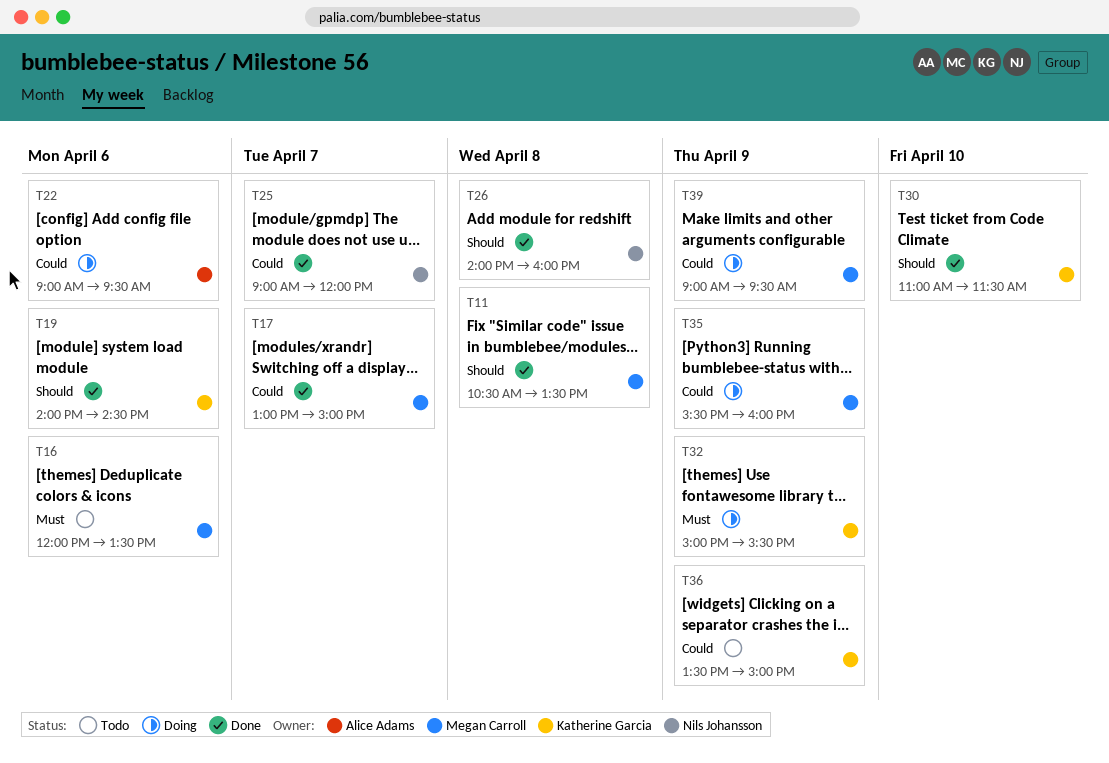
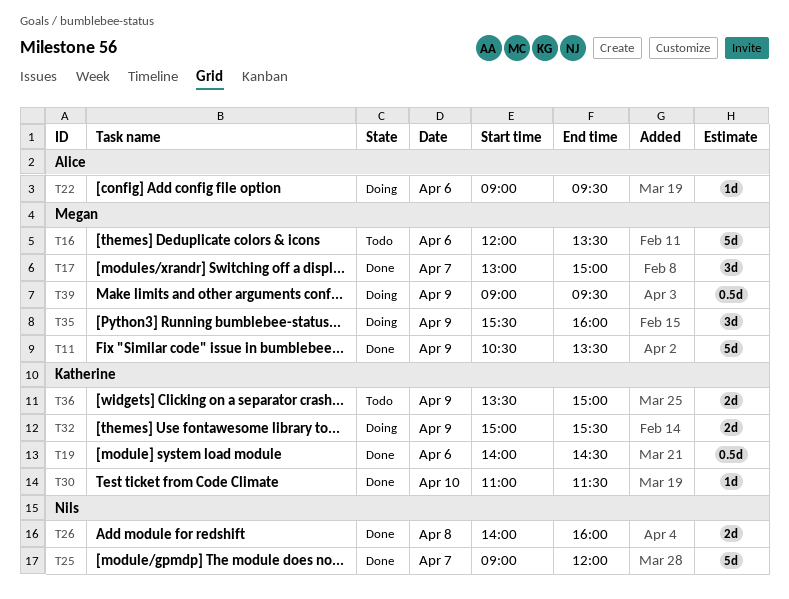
T11, day: Apr 8 -> Apr 9

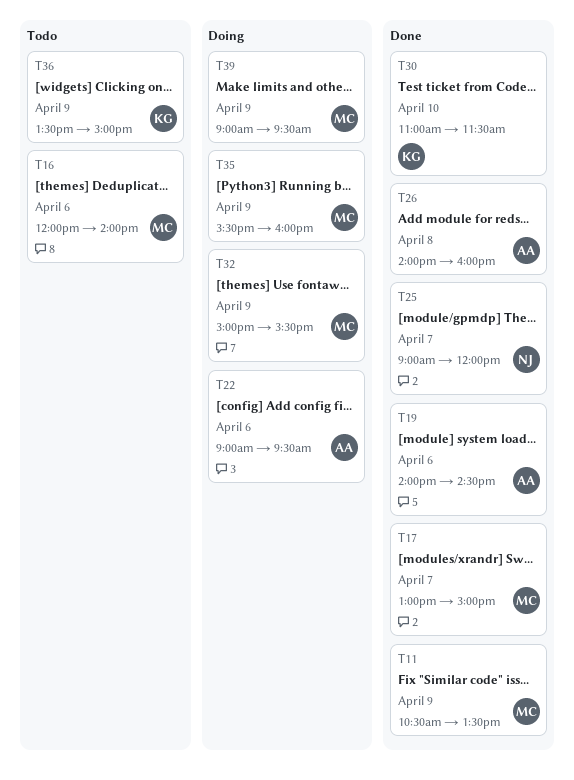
T16, ends: 13:30 -> 14:00
T19, owner: Katherine -> Alice
T26, owner: Nils -> Alice
T32, owner: Katherine -> Megan

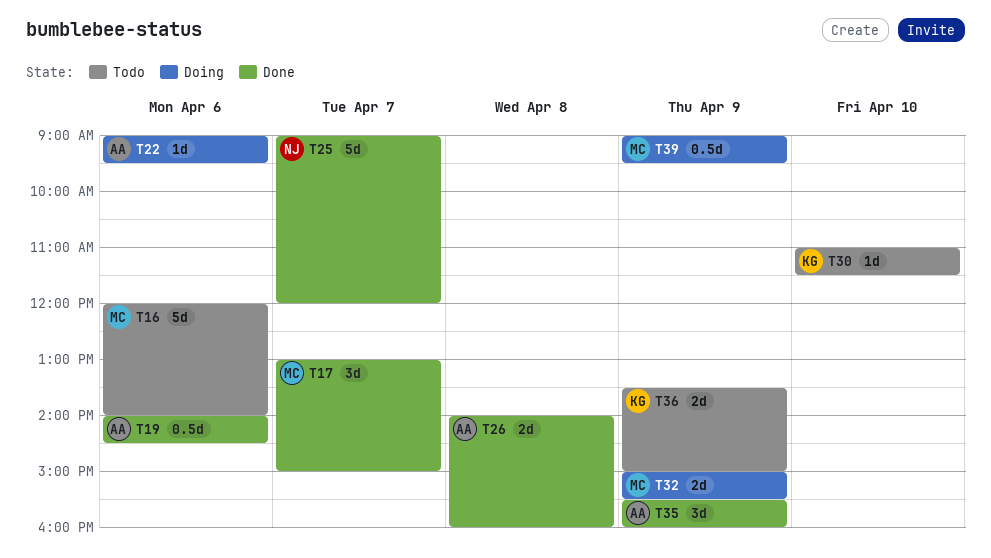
T11: present -> none
T30, status: Done -> Todo
T35, status: Doing -> Done
T35, owner: MC -> AA

